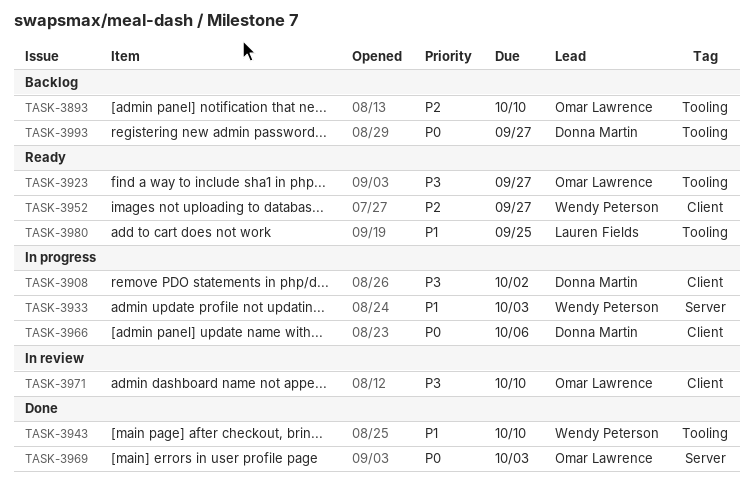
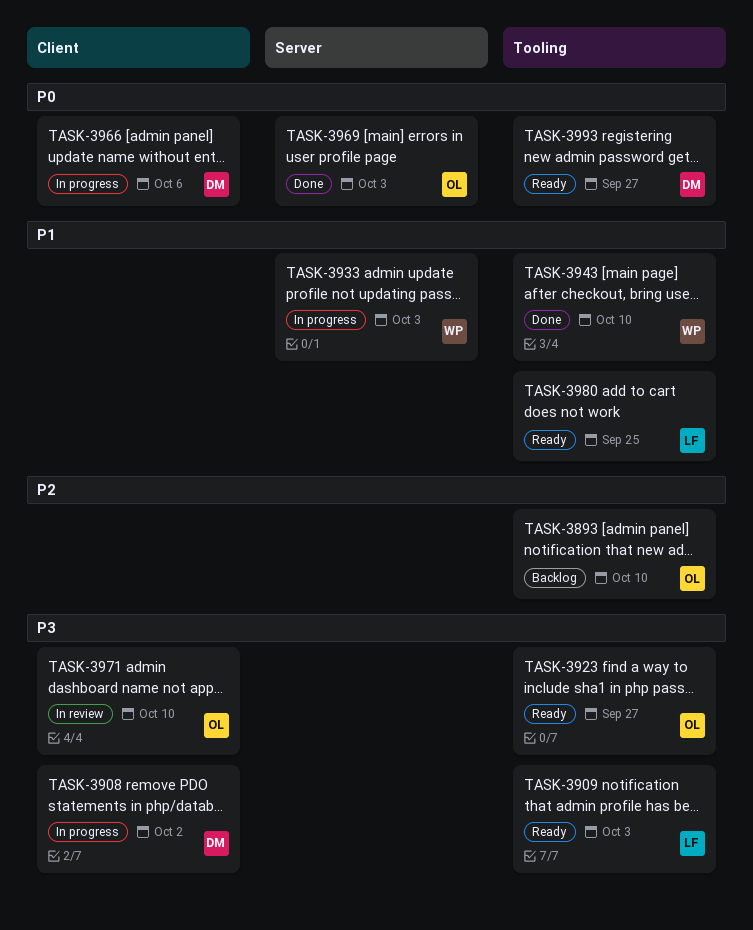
TASK-3909: none -> present
TASK-3952: present -> none
TASK-3993, status: Backlog -> Ready

